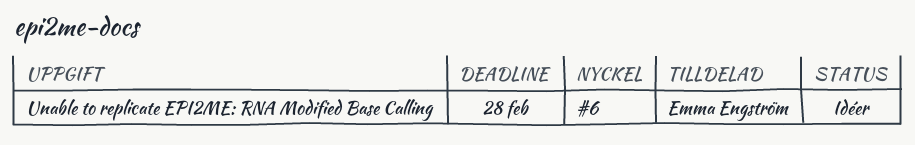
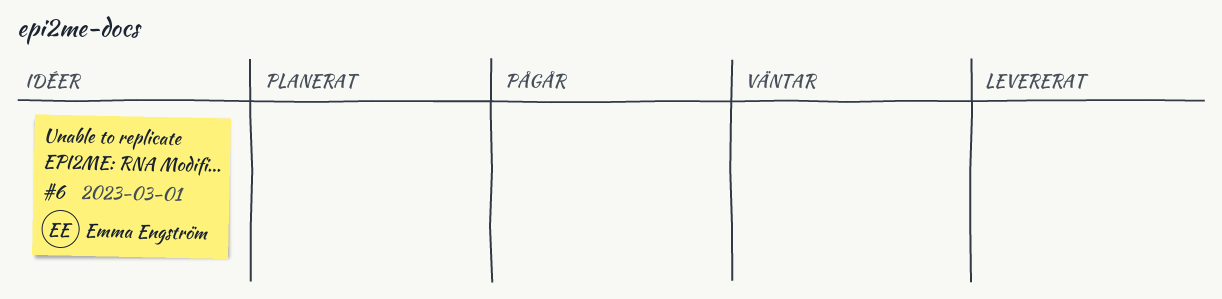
#6, due: Feb 28 -> Mar 1

